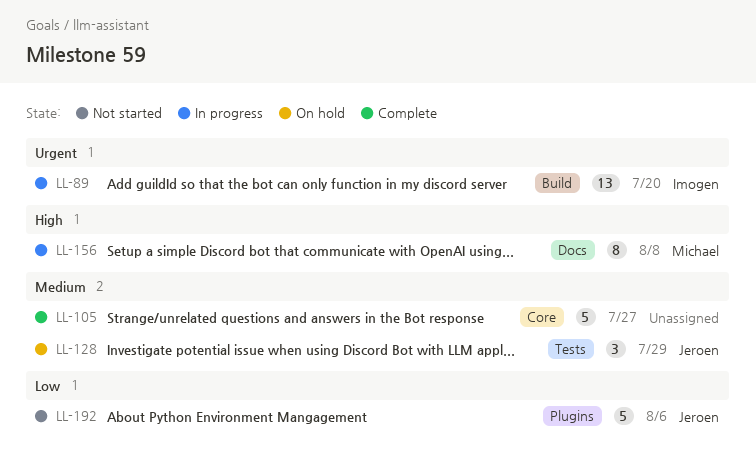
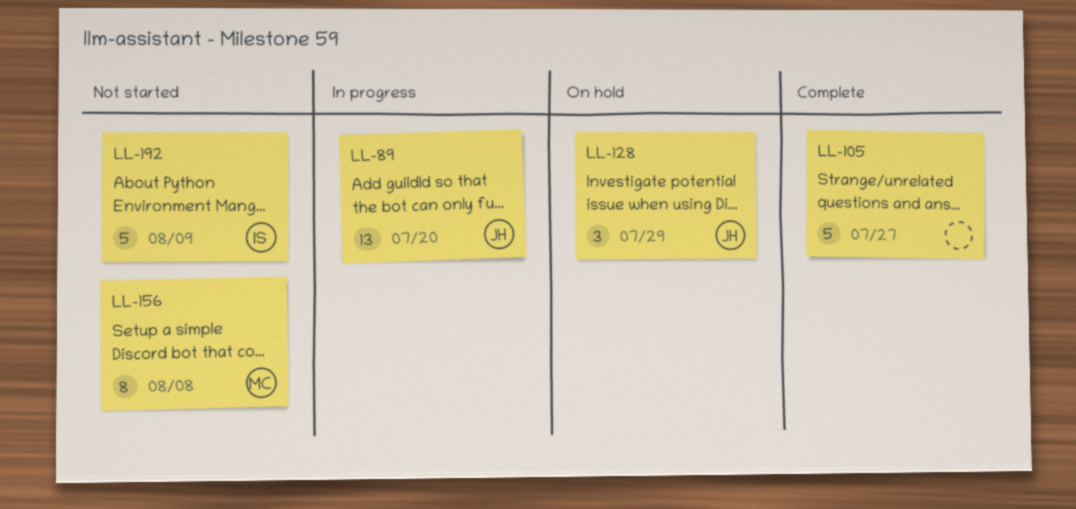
LL-89, owner: Imogen -> Jeroen
LL-156, status: In progress -> Not started
LL-192, owner: Jeroen -> Imogen
LL-192, due: Aug 6 -> Aug 9

